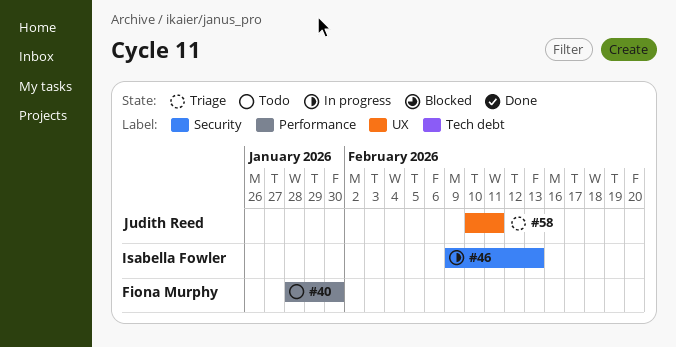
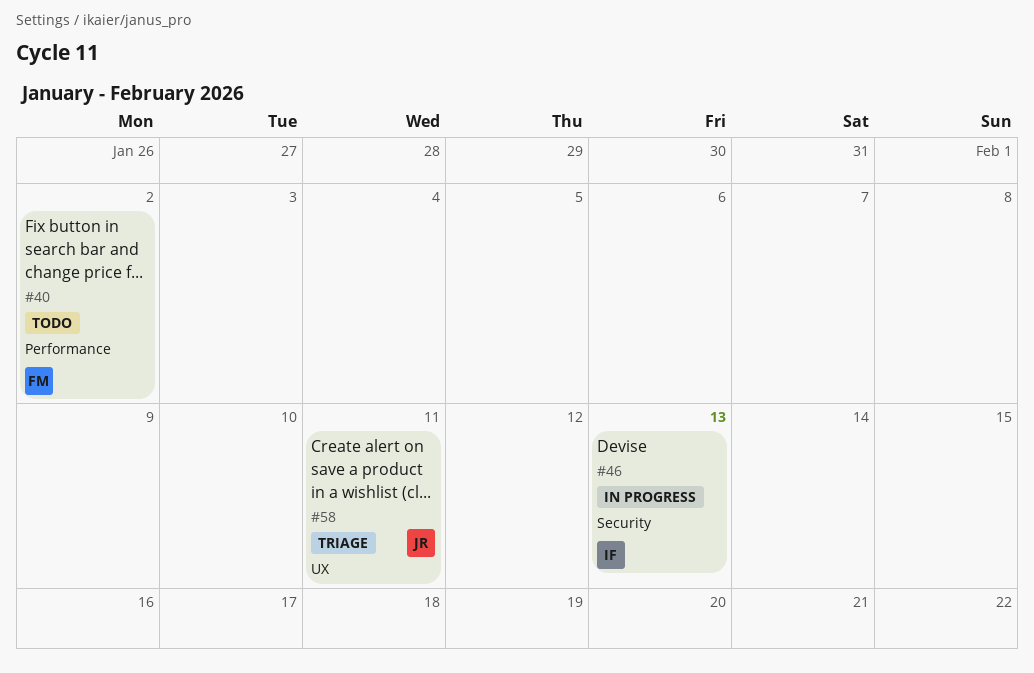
#40, due: Jan 30 -> Feb 2

